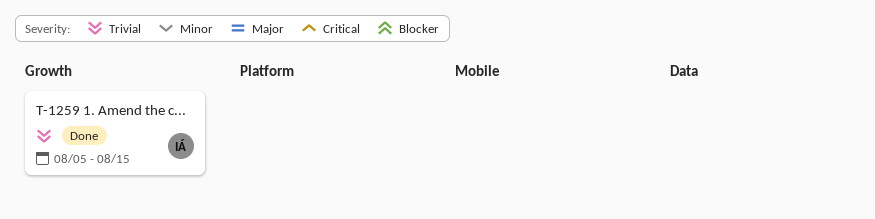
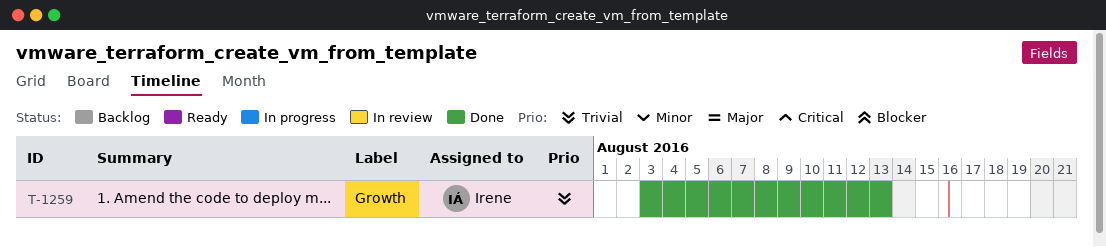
T-1259, start: Aug 5 -> Aug 3
T-1259, due: Aug 15 -> Aug 13

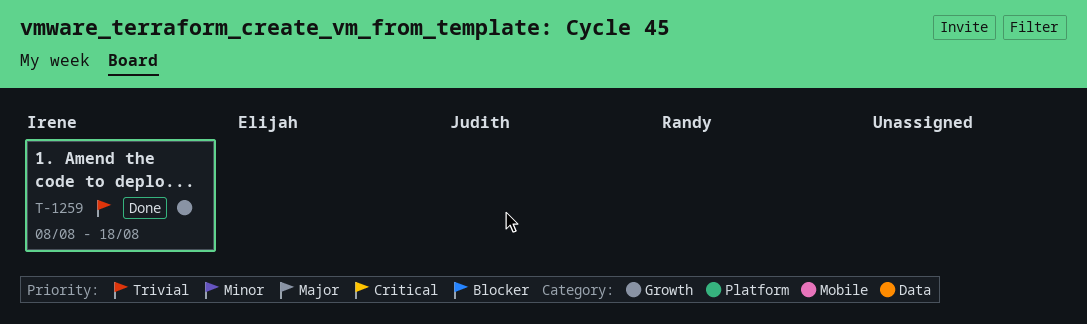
T-1259, start: Aug 3 -> Aug 8
T-1259, due: Aug 13 -> Aug 18

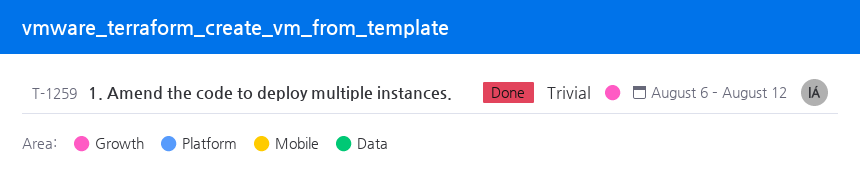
T-1259, start: Aug 8 -> Aug 6
T-1259, due: Aug 18 -> Aug 12

